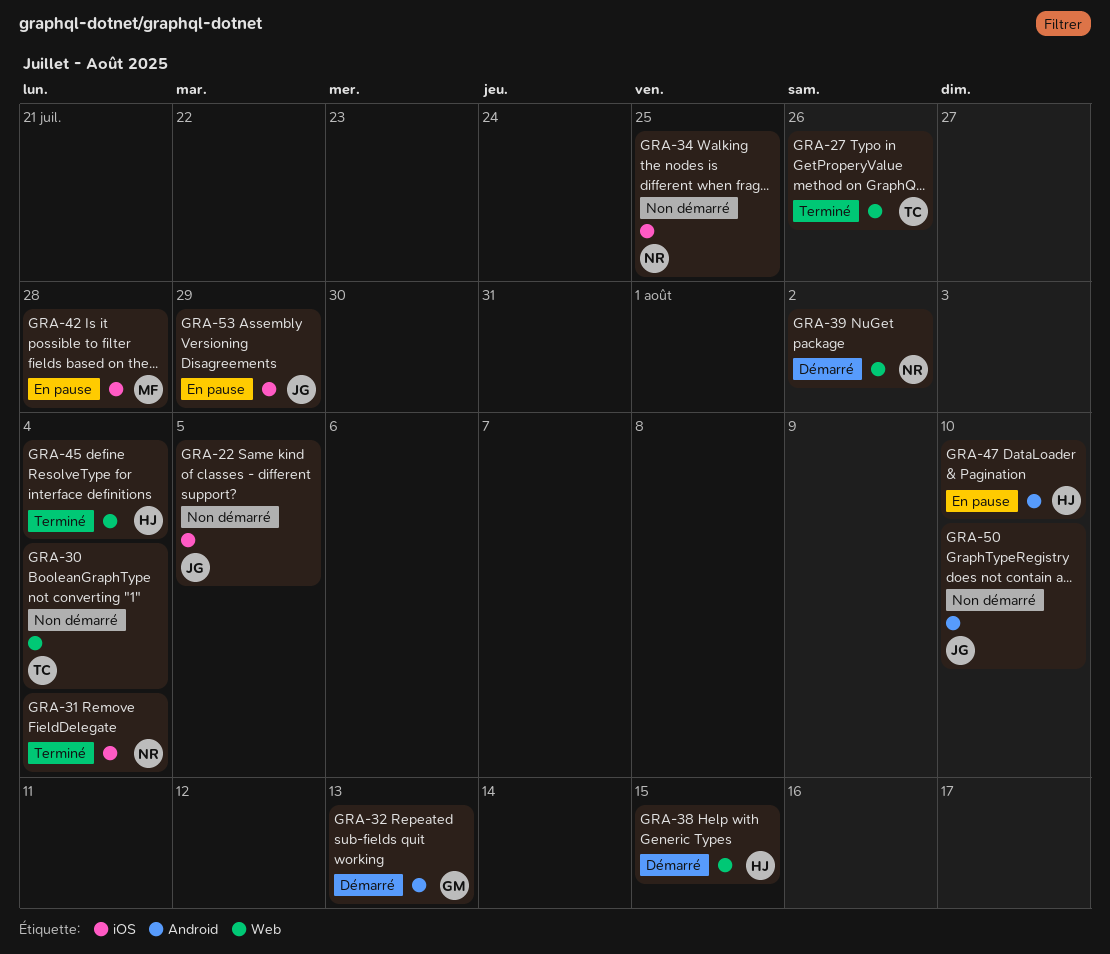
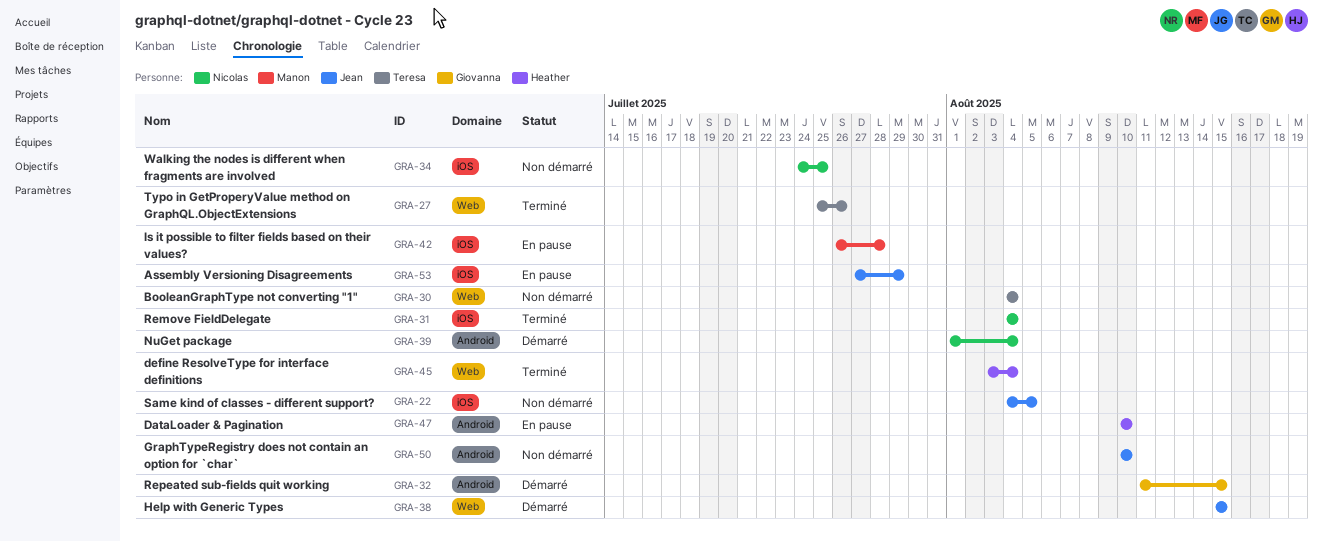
GRA-32, due: Aug 13 -> Aug 15
GRA-38, owner: Heather -> Jean
GRA-39, label: Web -> Android
GRA-39, due: Aug 2 -> Aug 4

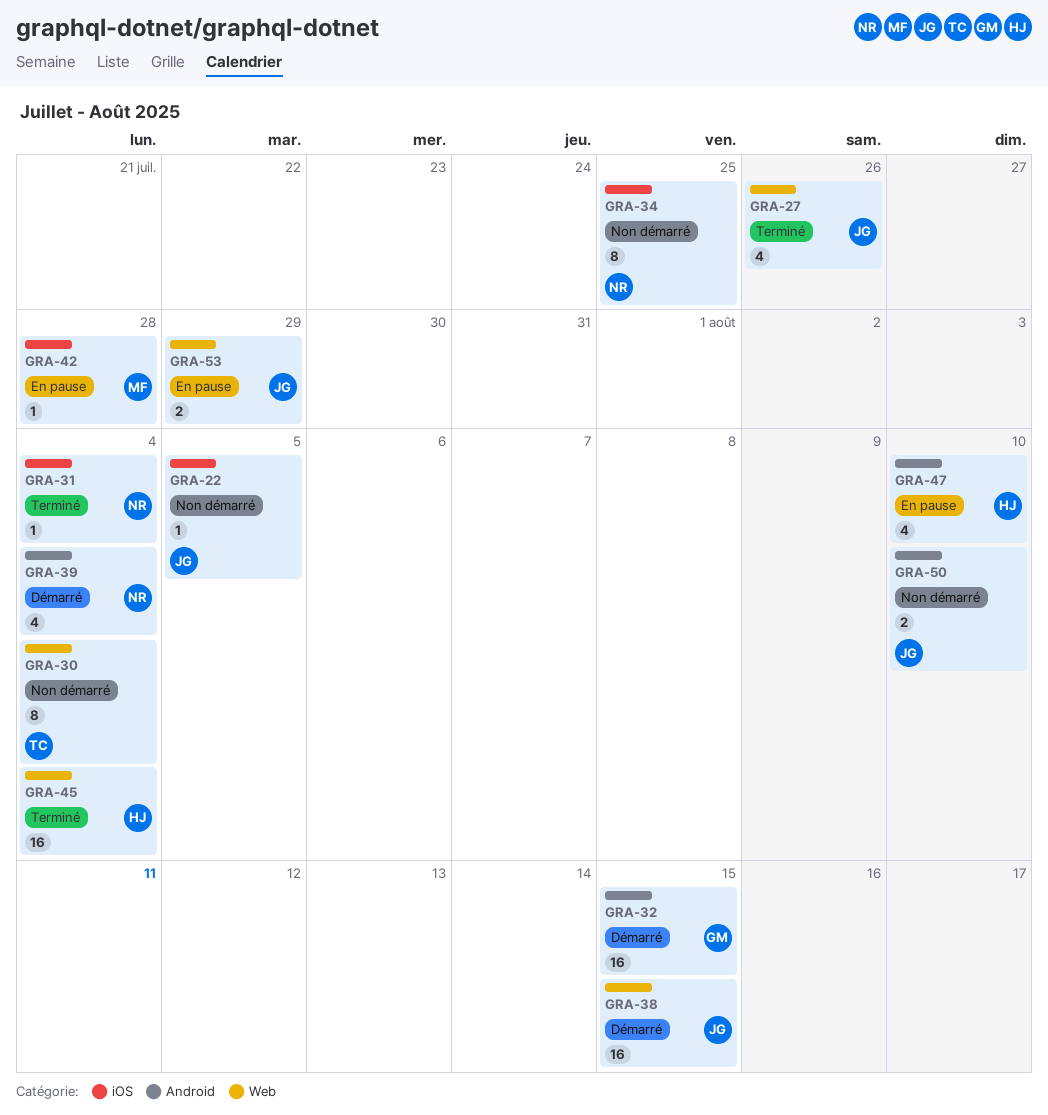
GRA-27, owner: Teresa -> Jean
GRA-53, label: iOS -> Web

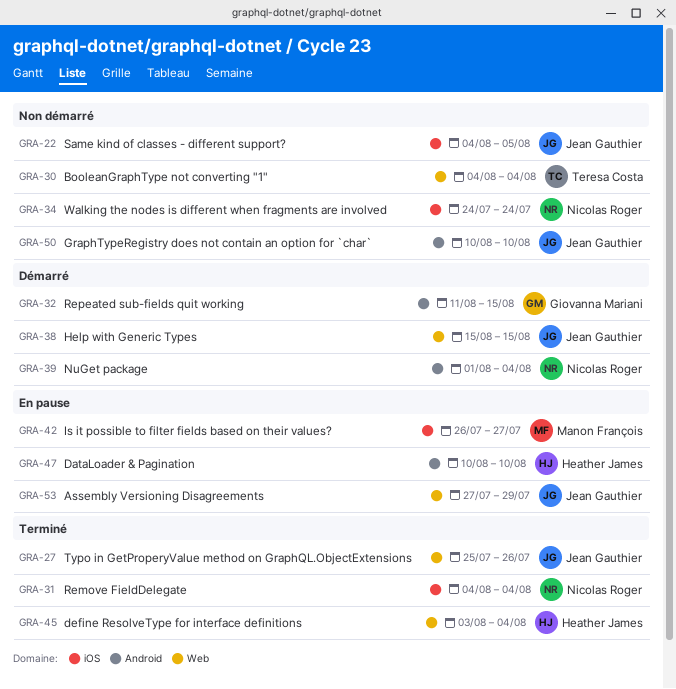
GRA-34, due: Jul 25 -> Jul 24
GRA-42, due: Jul 28 -> Jul 27

